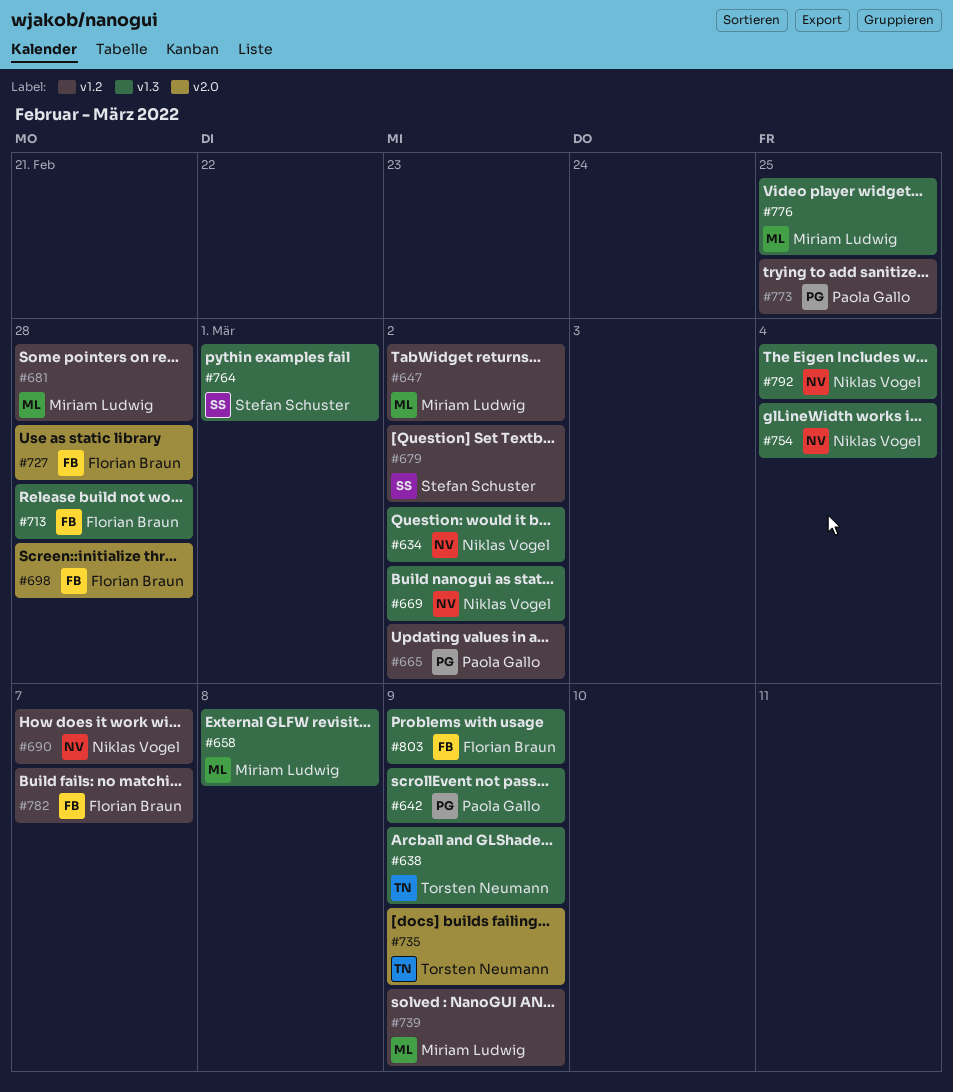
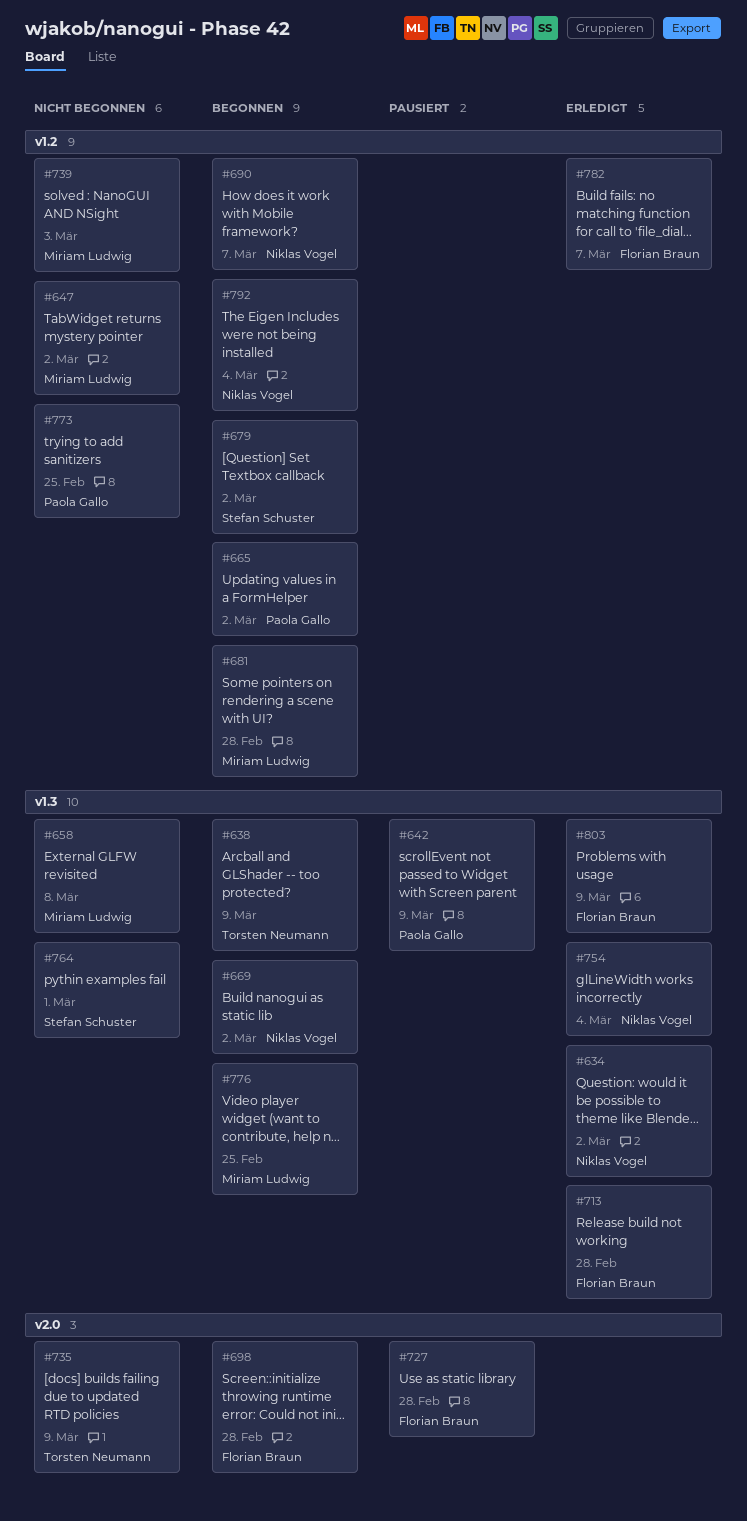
#739, due: Mar 9 -> Mar 3
#792, label: v1.3 -> v1.2

